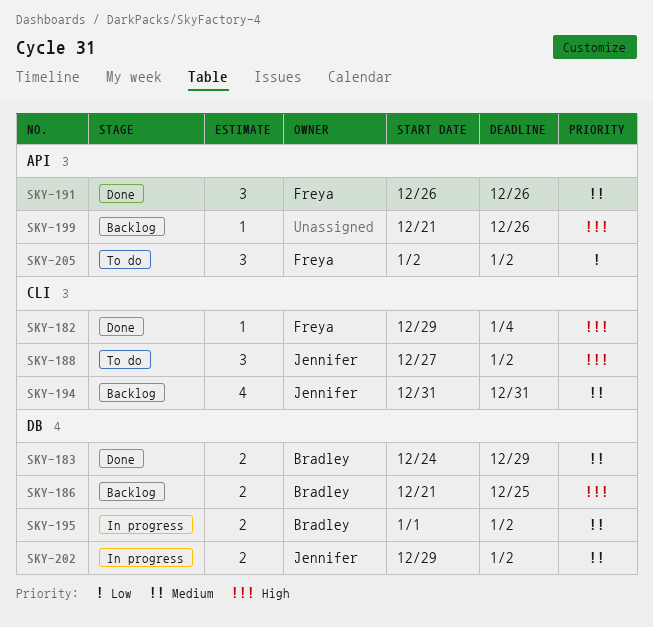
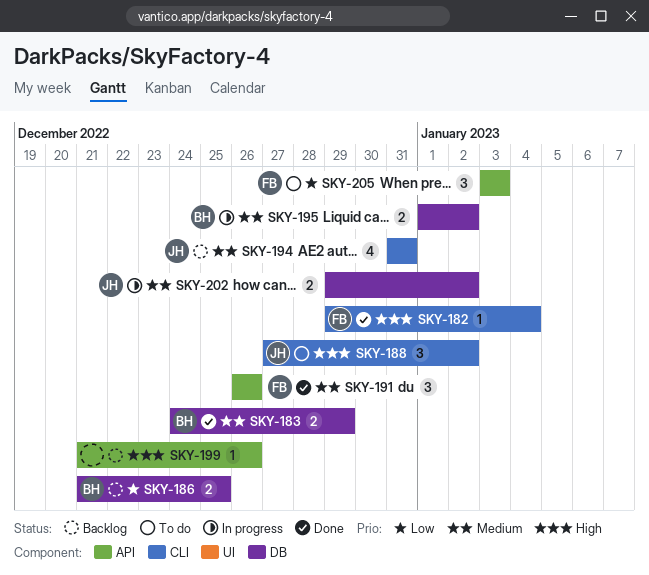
SKY-186, priority: High -> Low
SKY-205, start: Jan 2 -> Jan 3
SKY-205, due: Jan 2 -> Jan 3

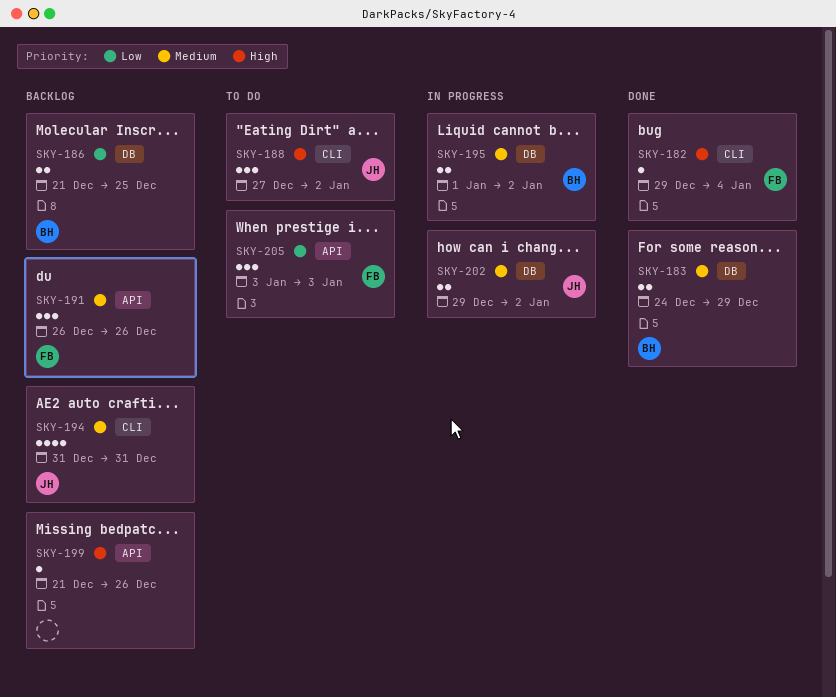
SKY-191, status: Done -> Backlog

